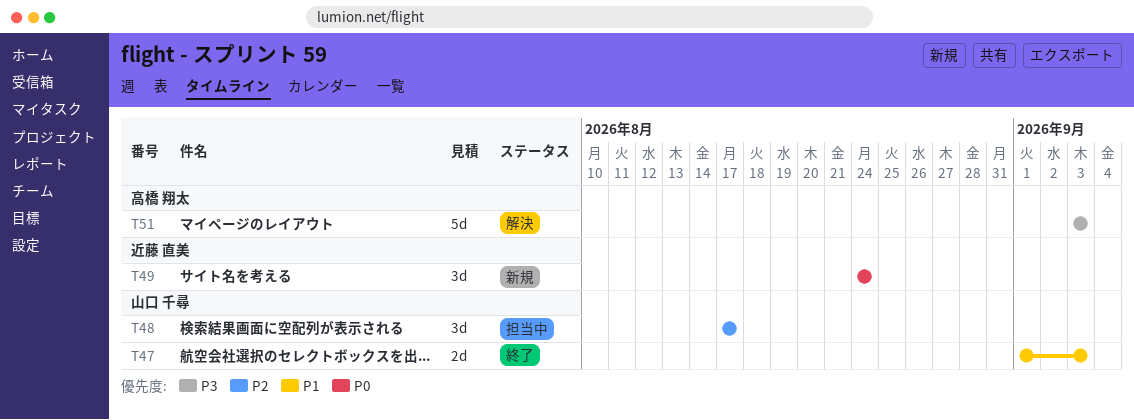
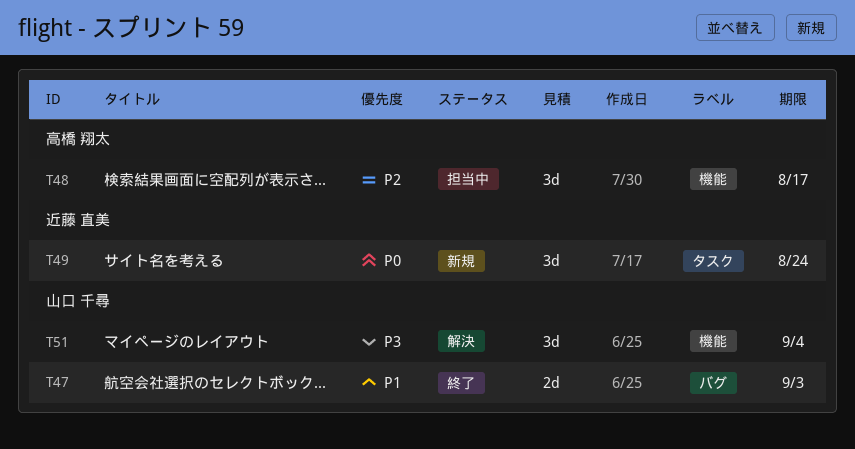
T48, owner: 山口 千尋 -> 高橋 翔太
T51, owner: 高橋 翔太 -> 山口 千尋
T51, estimate: 5d -> 3d
T51, due: Sep 3 -> Sep 4

